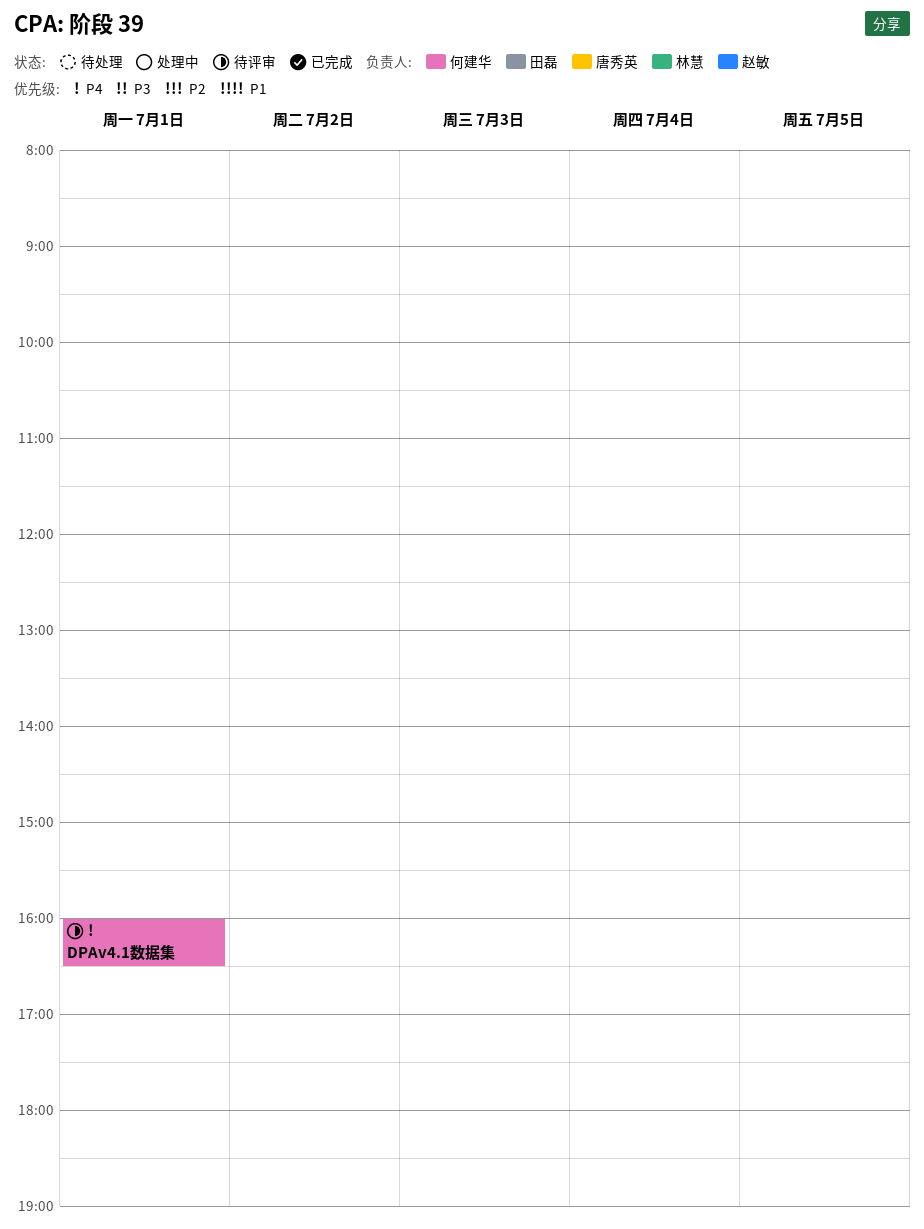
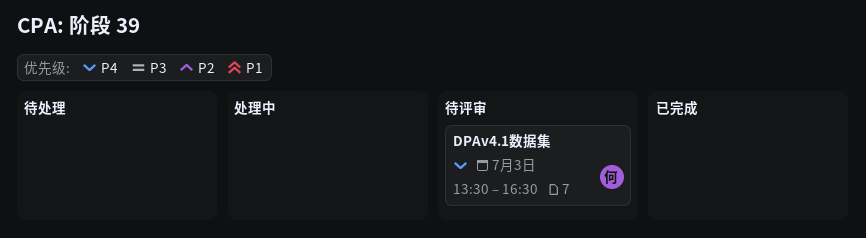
DPAv4.1数据集, day: Jul 1 -> Jul 3
DPAv4.1数据集, begins: 16:00 -> 13:30

